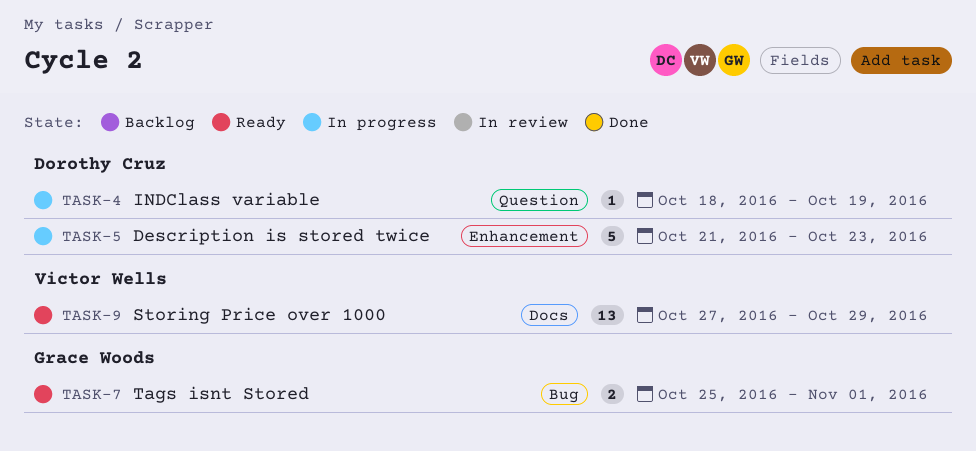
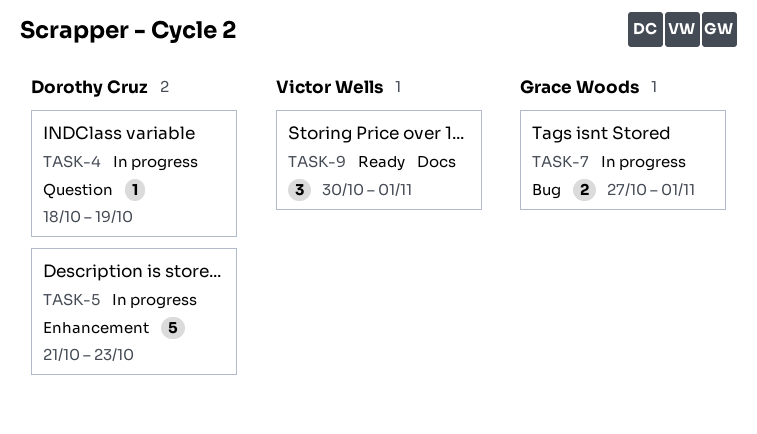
TASK-7, status: Ready -> In progress
TASK-7, start: Oct 25 -> Oct 27
TASK-9, estimate: 13 -> 3
TASK-9, start: Oct 27 -> Oct 30
TASK-9, due: Oct 29 -> Nov 1

